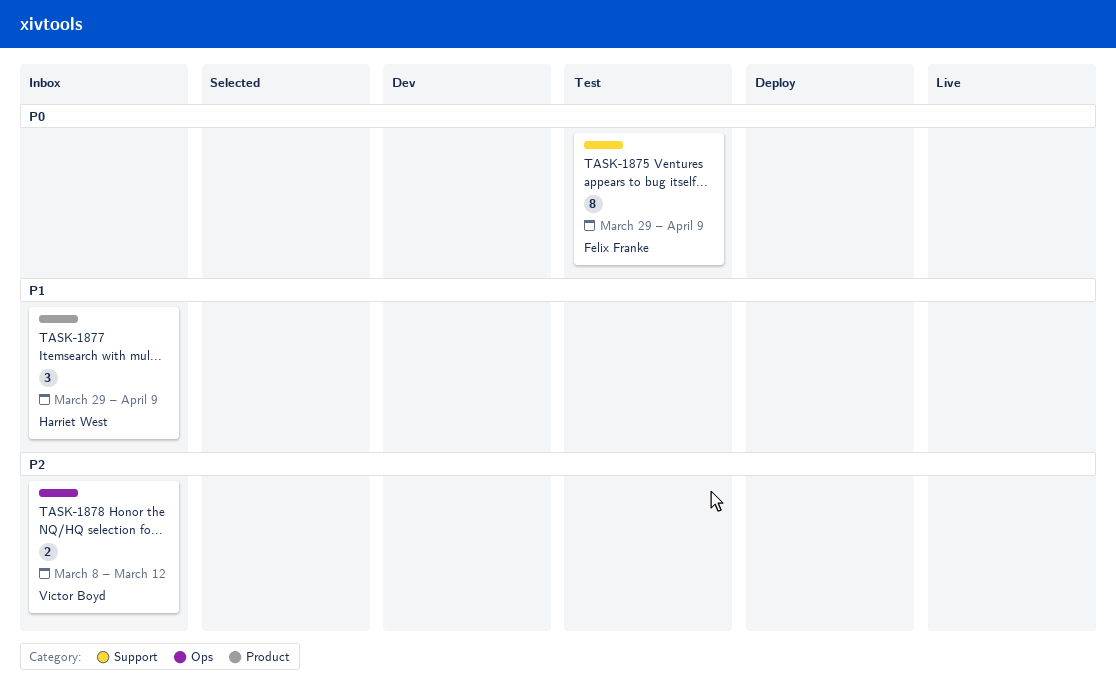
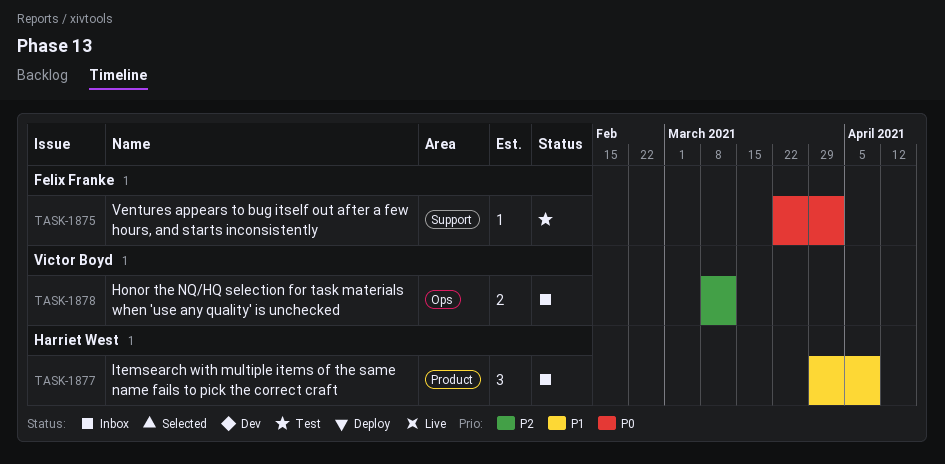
TASK-1875, estimate: 8 -> 1
TASK-1875, start: Mar 29 -> Mar 22
TASK-1875, due: Apr 9 -> Apr 2

